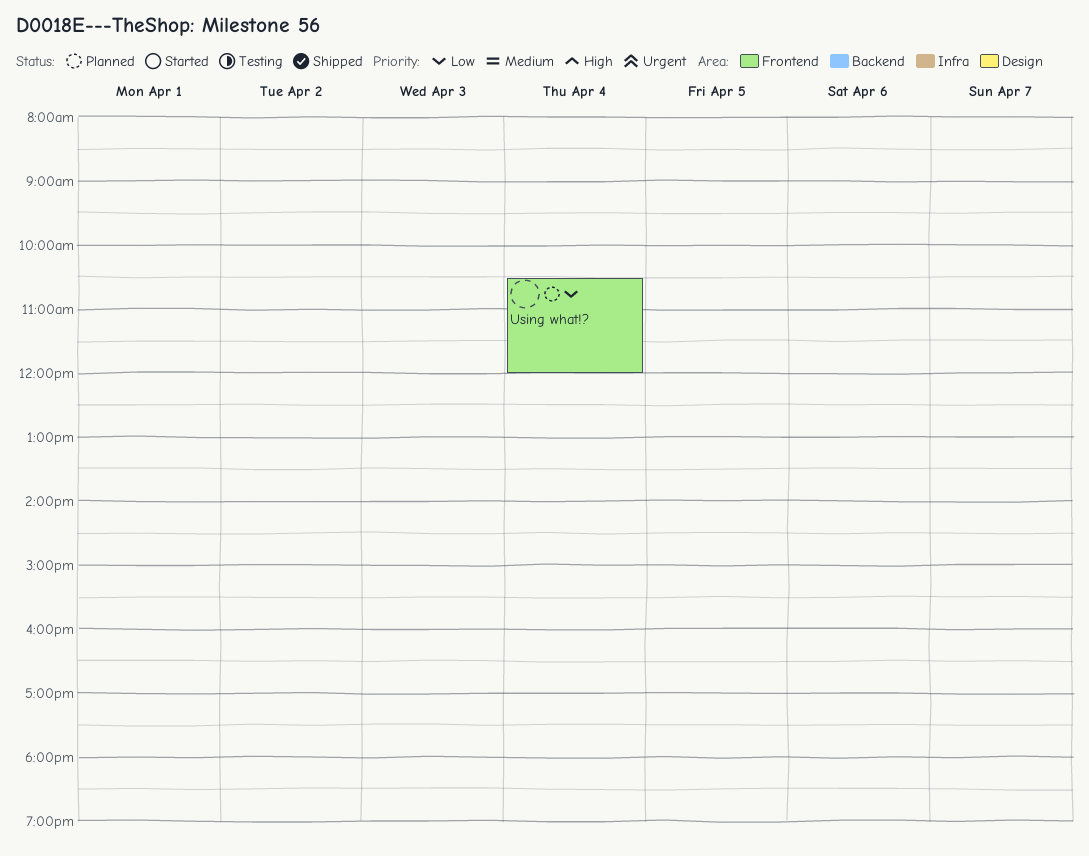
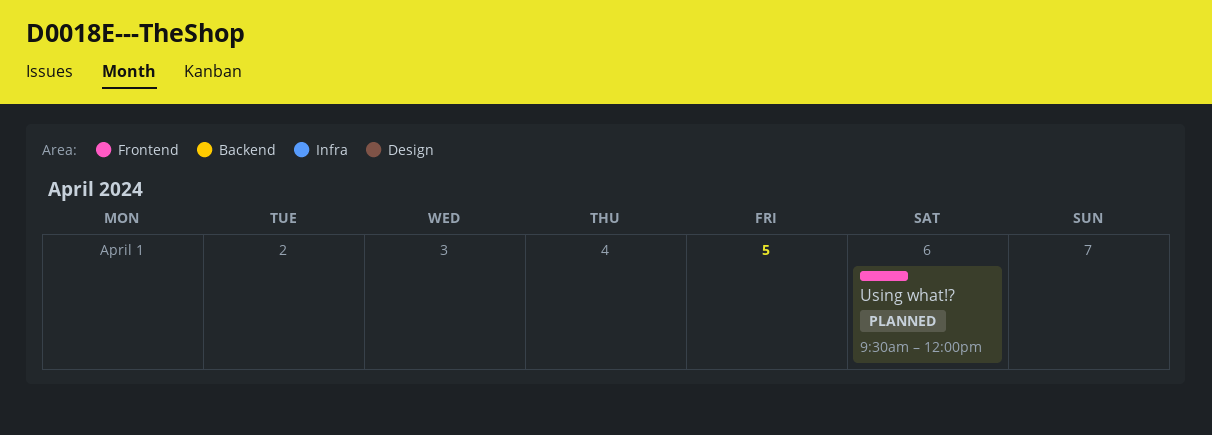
Using what!?, day: Apr 4 -> Apr 6
Using what!?, begins: 10:30 -> 09:30

